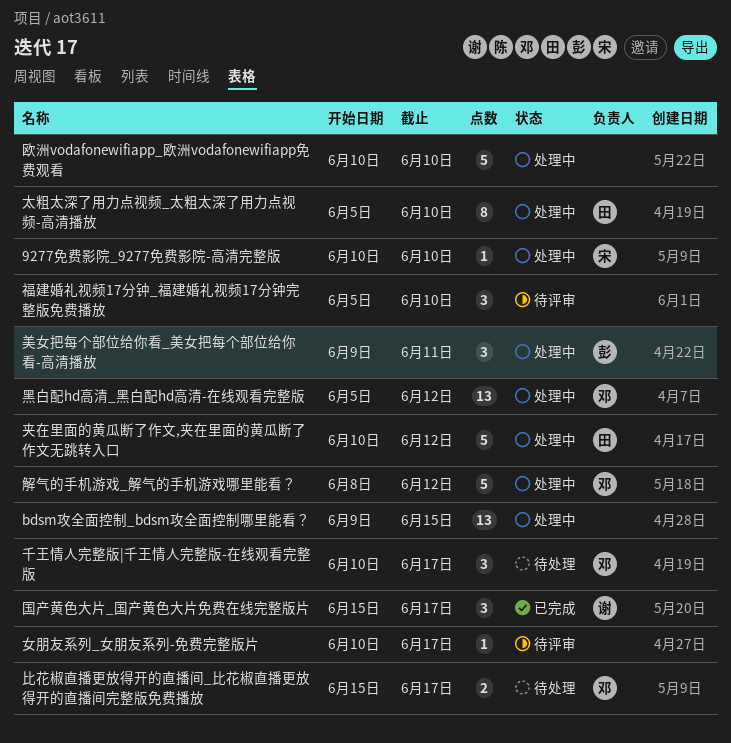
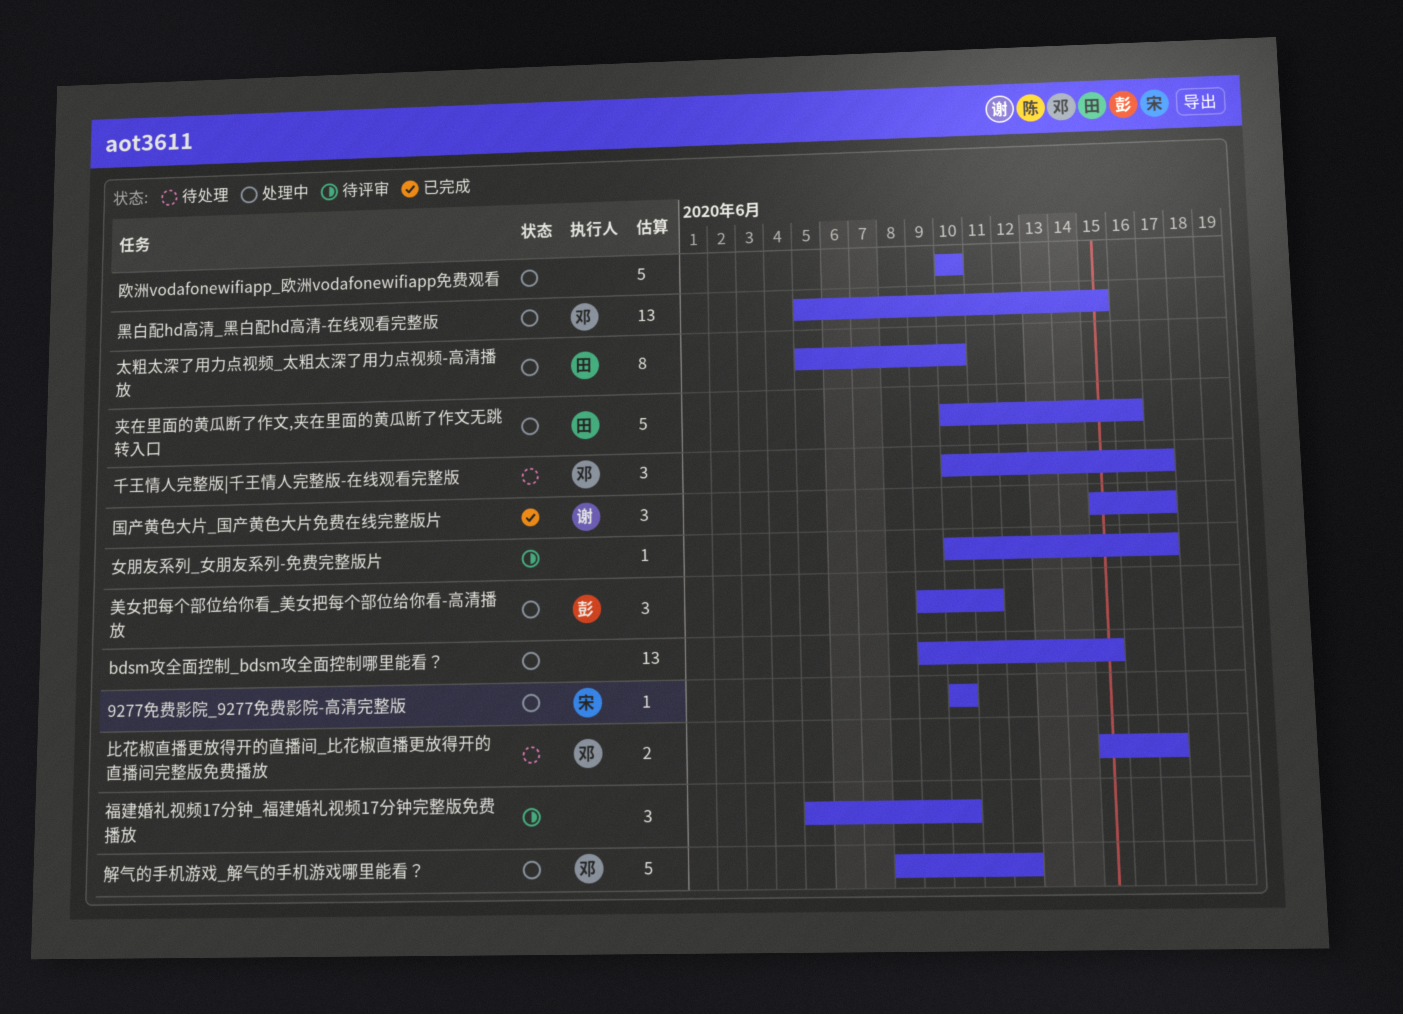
夹在里面的黄瓜断了作文,夹在里面的黄瓜断了作文无跳转入口, due: Jun 12 -> Jun 16
黑白配hd高清_黑白配hd高清-在线观看完整版, due: Jun 12 -> Jun 15

